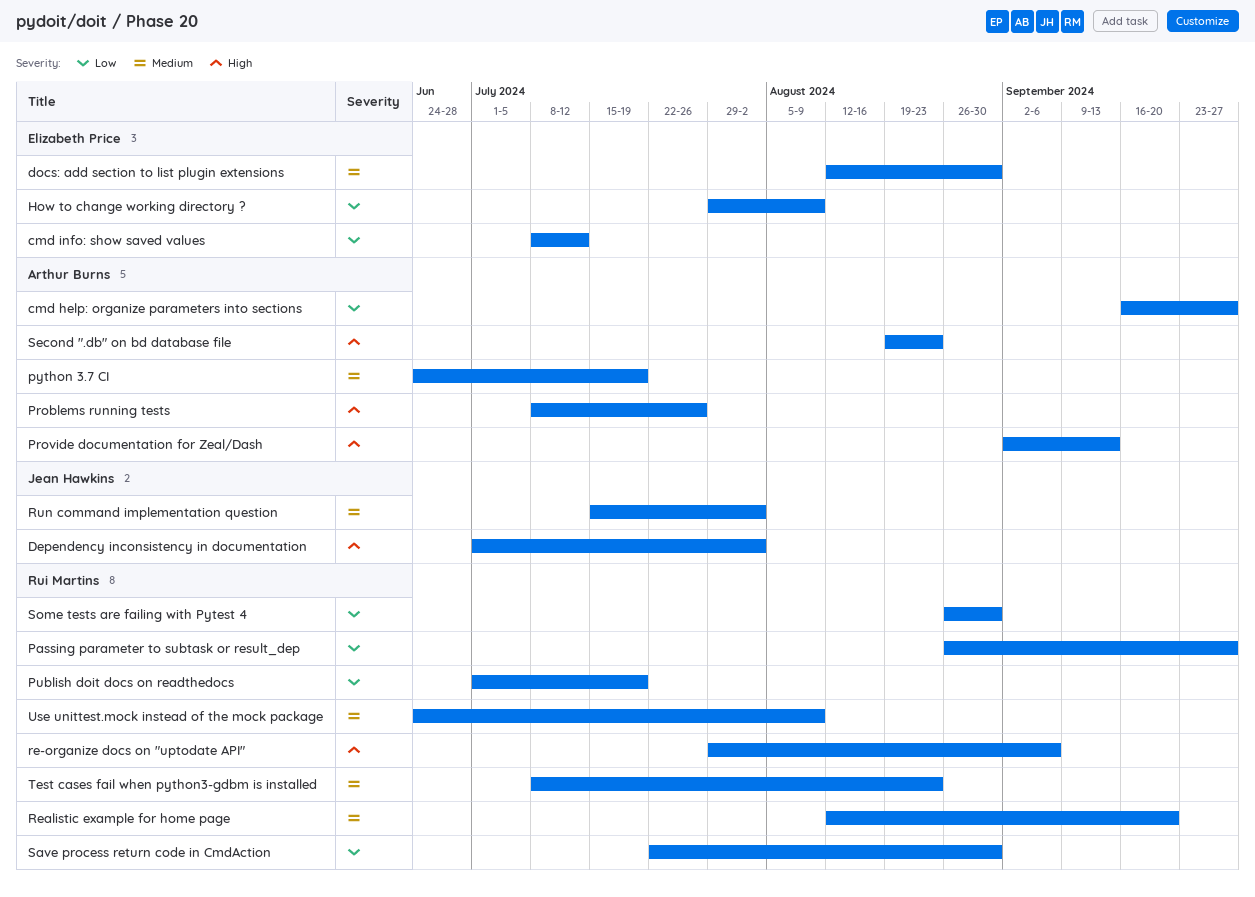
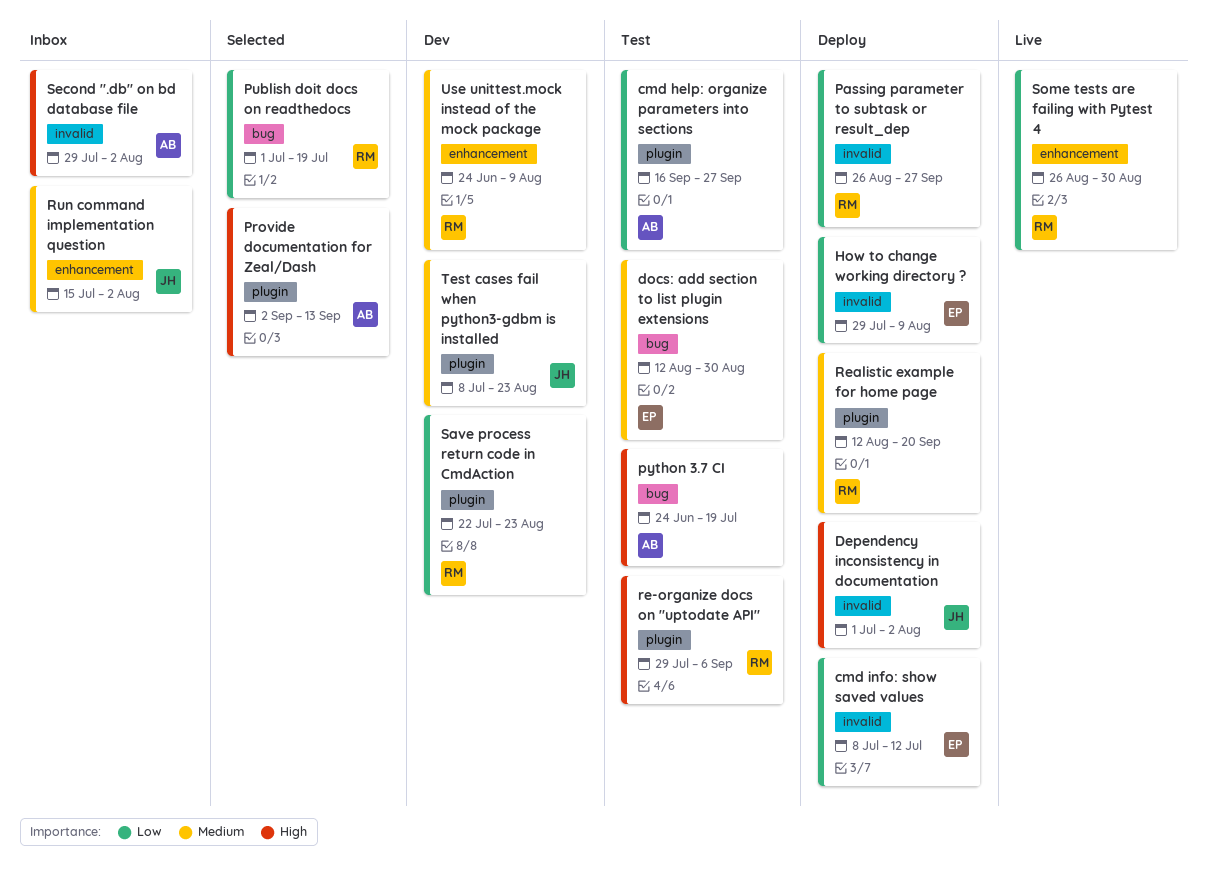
Problems running tests: present -> none
python 3.7 CI, priority: Medium -> High
Save process return code in CmdAction, due: Aug 30 -> Aug 23
Second ".db" on bd database file, start: Aug 19 -> Jul 29
Second ".db" on bd database file, due: Aug 23 -> Aug 2
Test cases fail when python3-gdbm is installed, owner: Rui Martins -> Jean Hawkins

